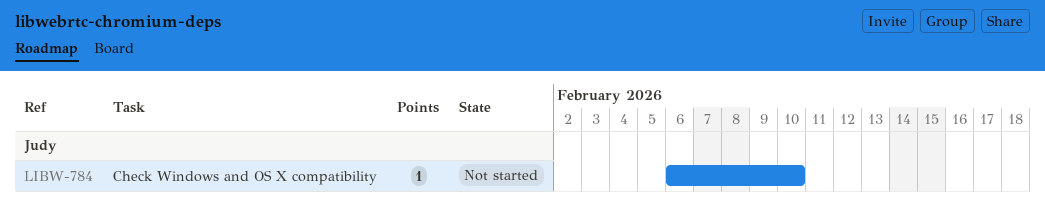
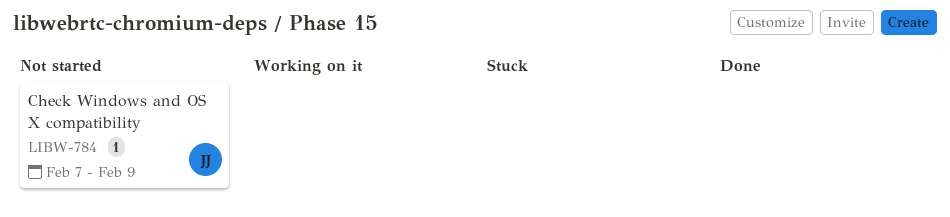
LIBW-784, start: Feb 6 -> Feb 7
LIBW-784, due: Feb 10 -> Feb 9

